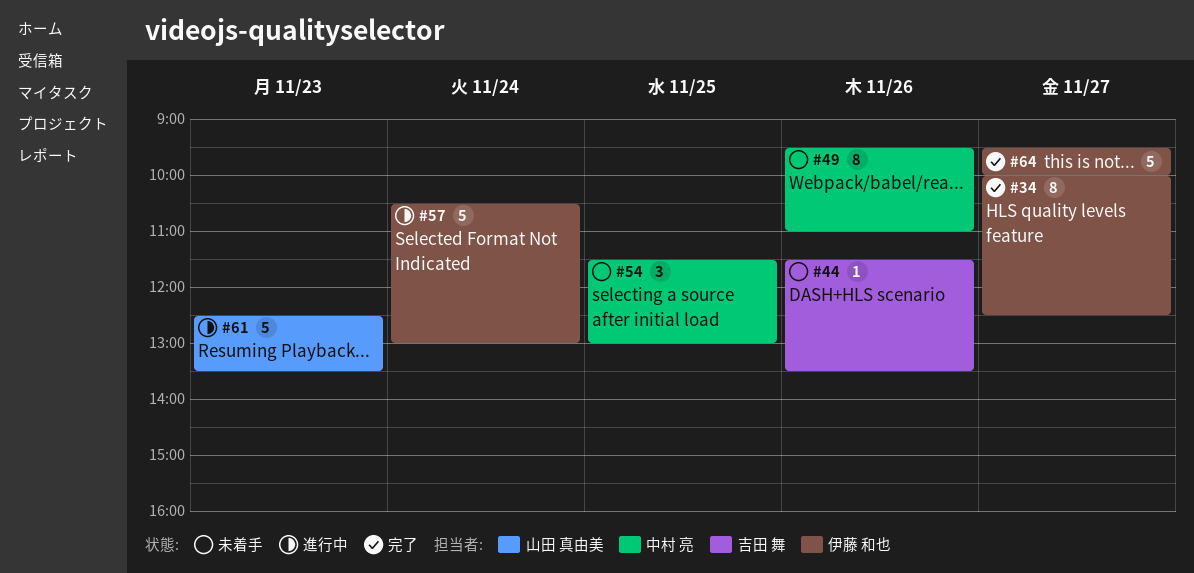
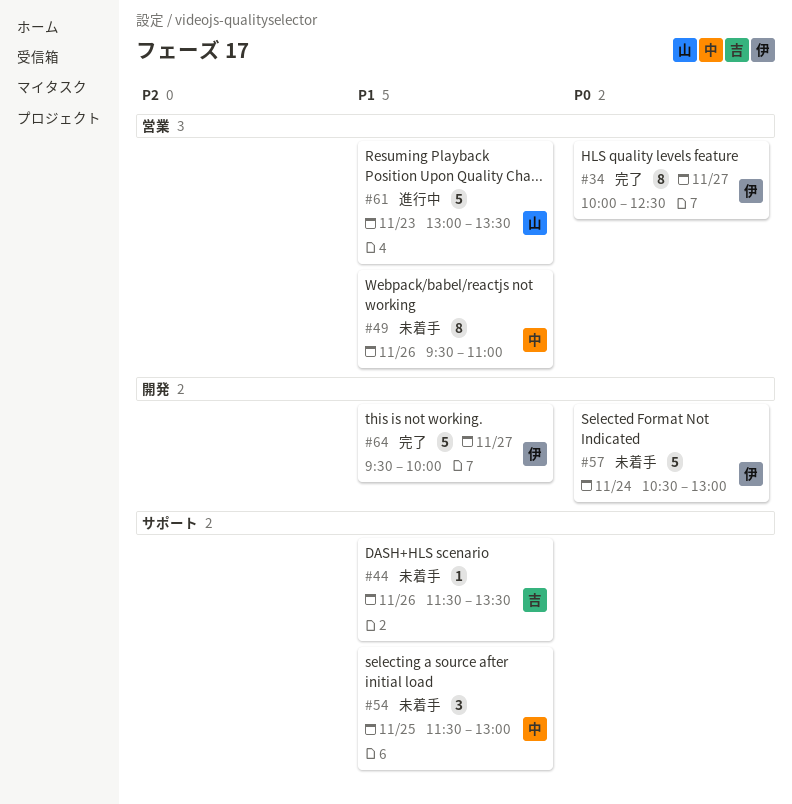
#57, status: 進行中 -> 未着手
#61, begins: 12:30 -> 13:00

